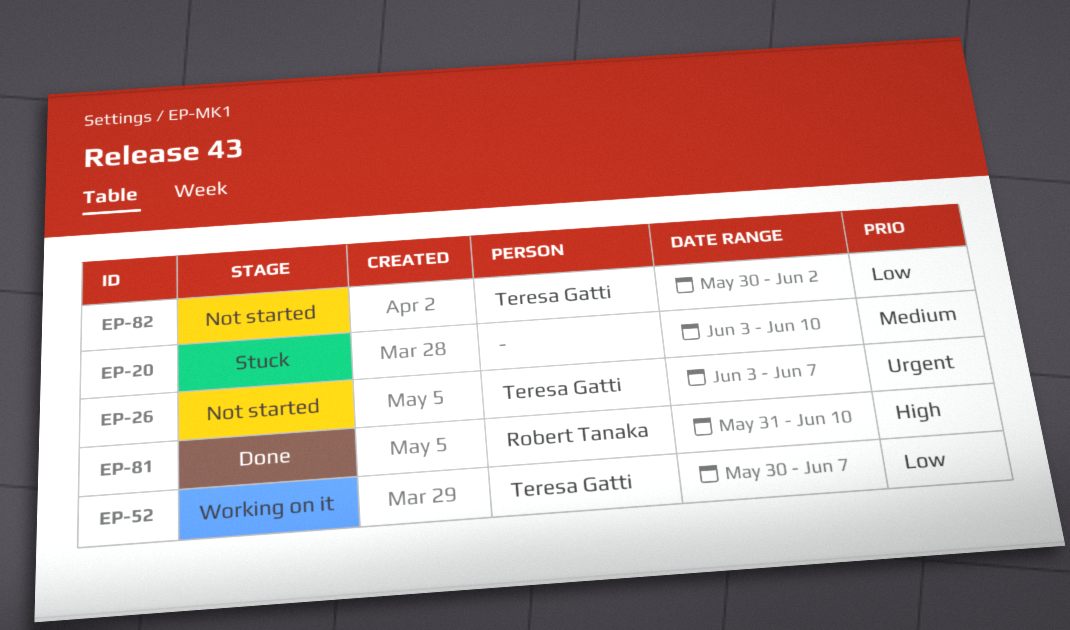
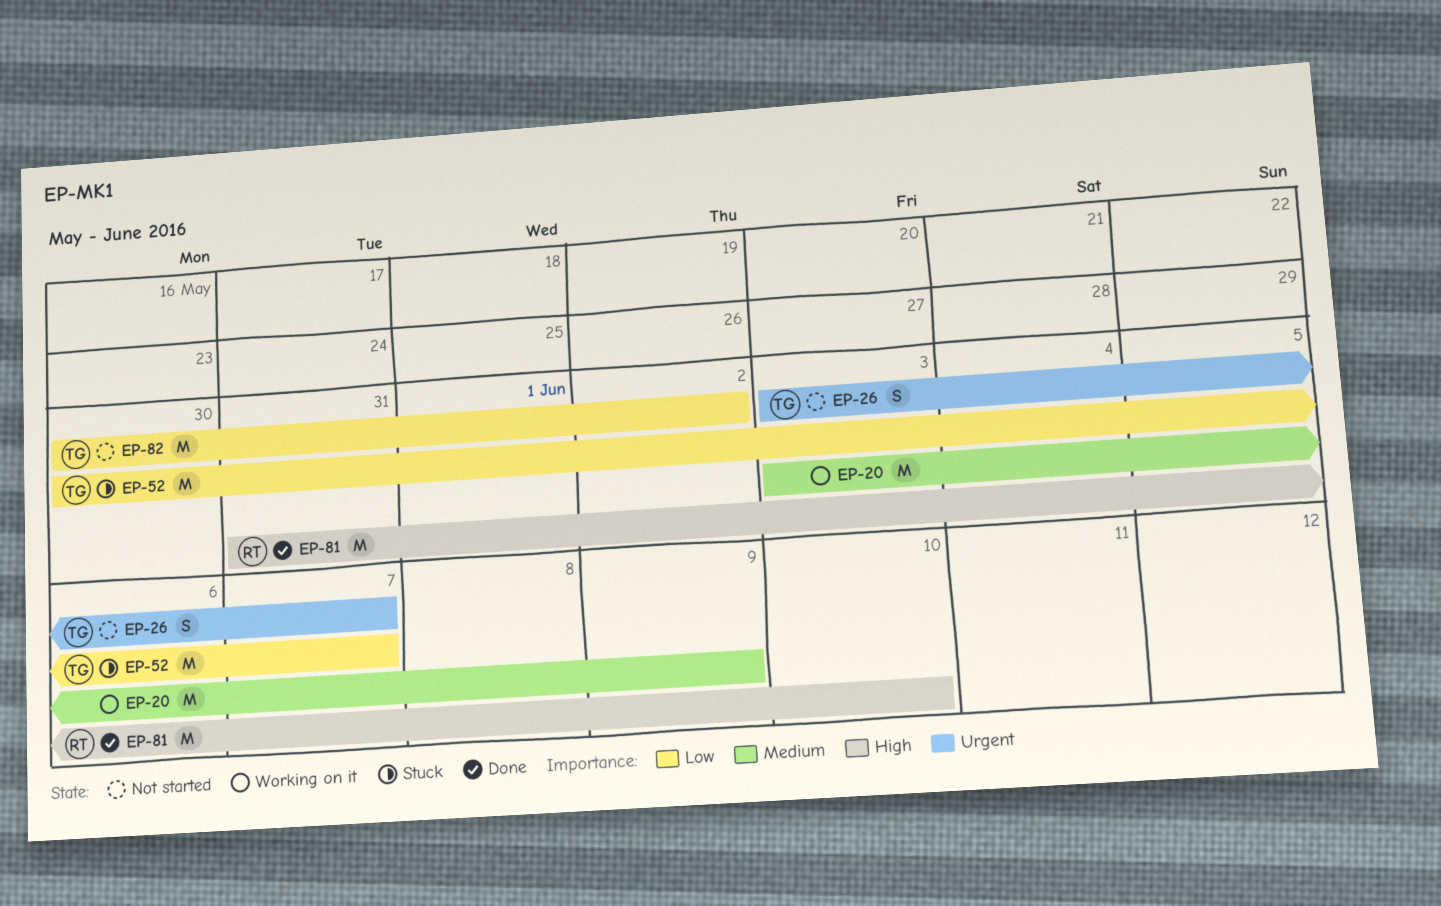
EP-20, status: Stuck -> Working on it
EP-20, due: Jun 10 -> Jun 9
EP-52, status: Working on it -> Stuck

